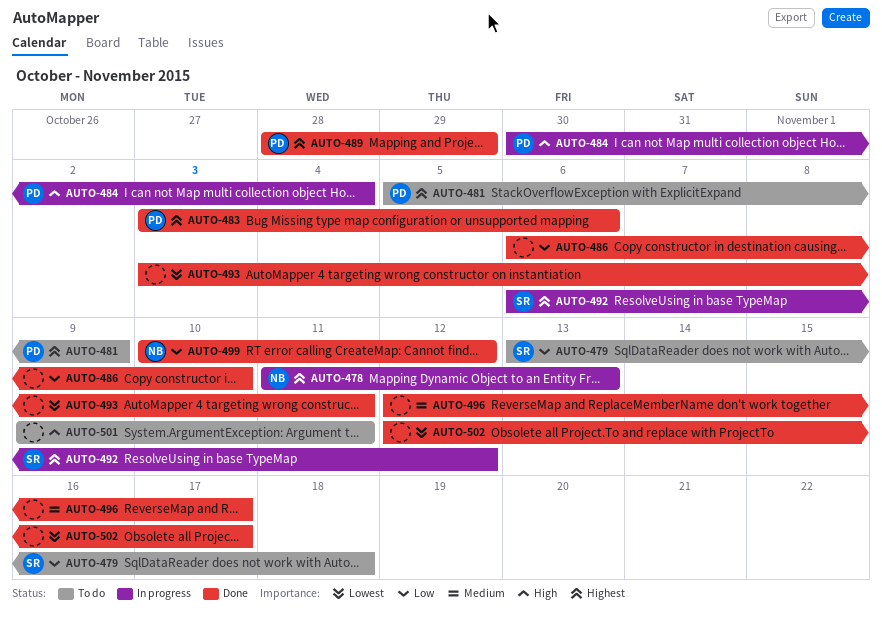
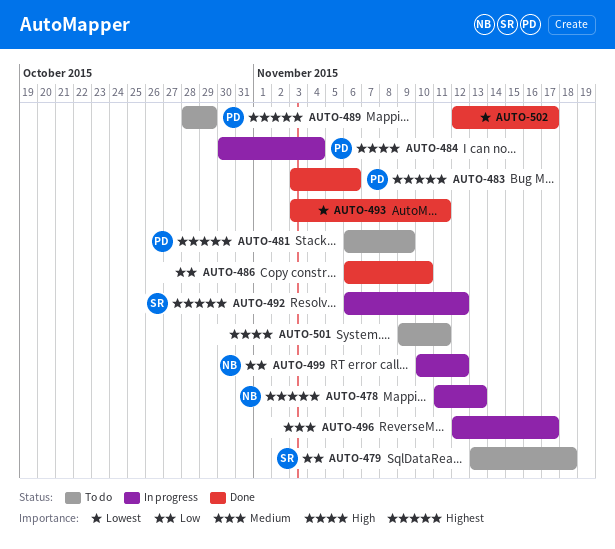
AUTO-481, start: Nov 5 -> Nov 6
AUTO-489, status: Done -> To do
AUTO-496, status: Done -> In progress
AUTO-499, status: Done -> In progress

